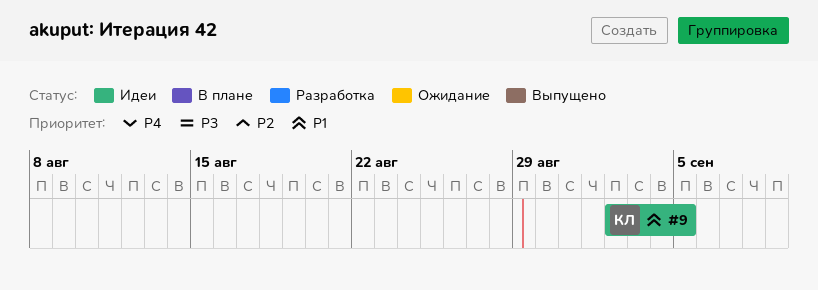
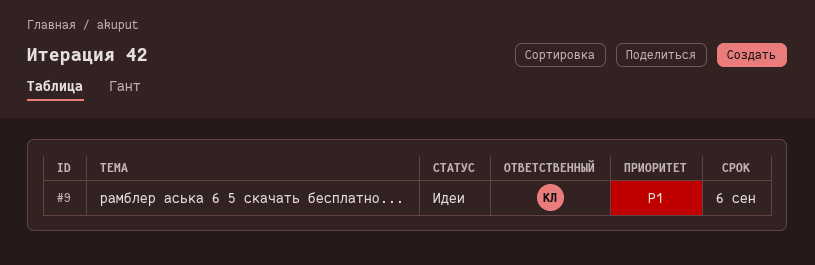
#9, due: Sep 5 -> Sep 6

